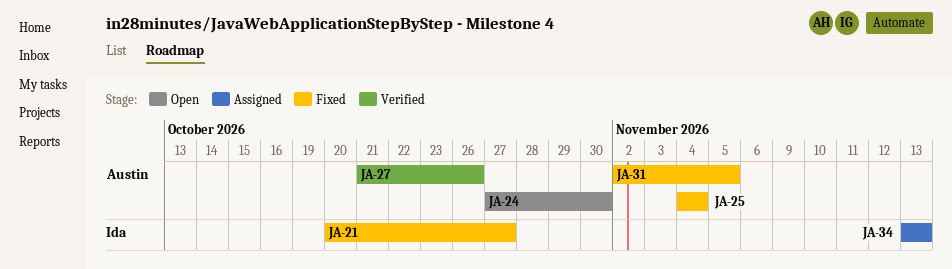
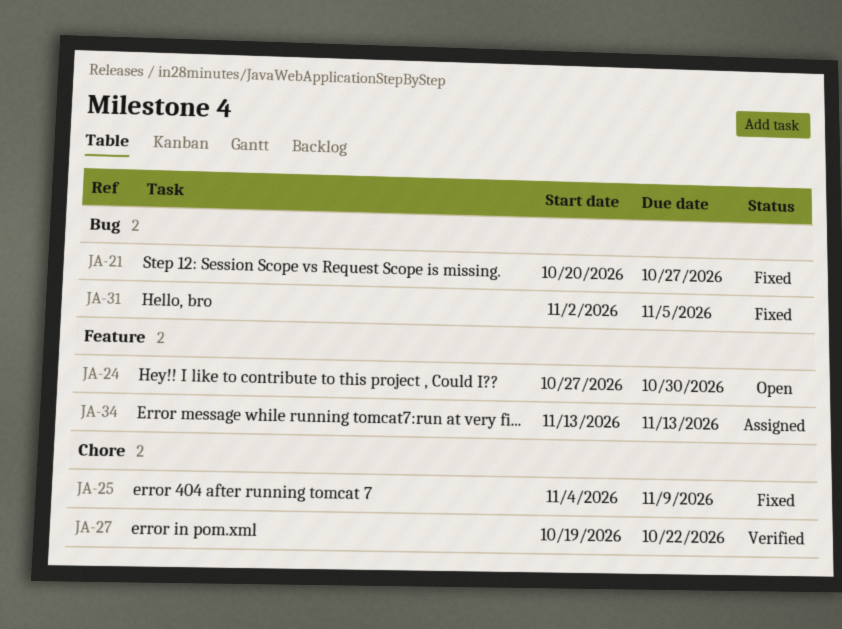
JA-25, due: Nov 4 -> Nov 9
JA-27, start: Oct 21 -> Oct 19
JA-27, due: Oct 26 -> Oct 22

